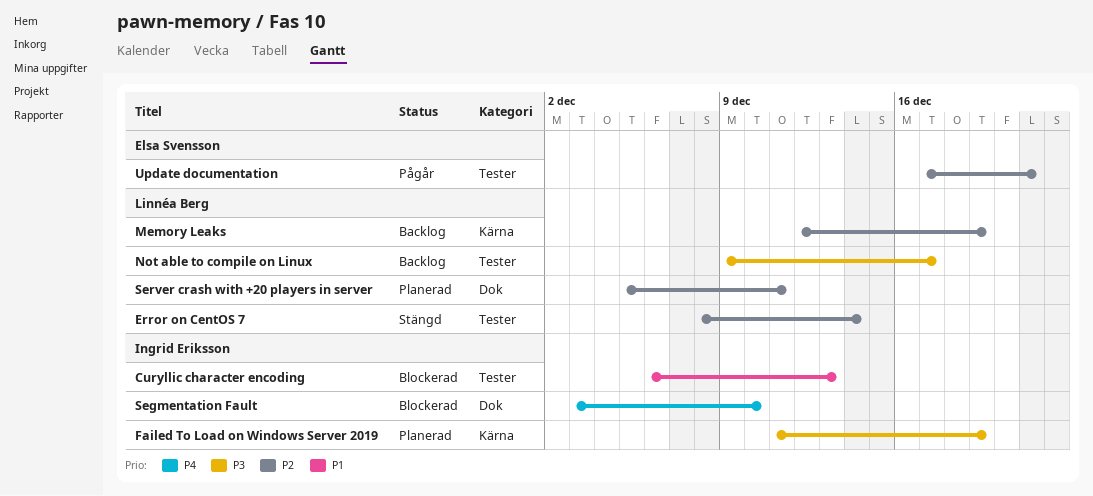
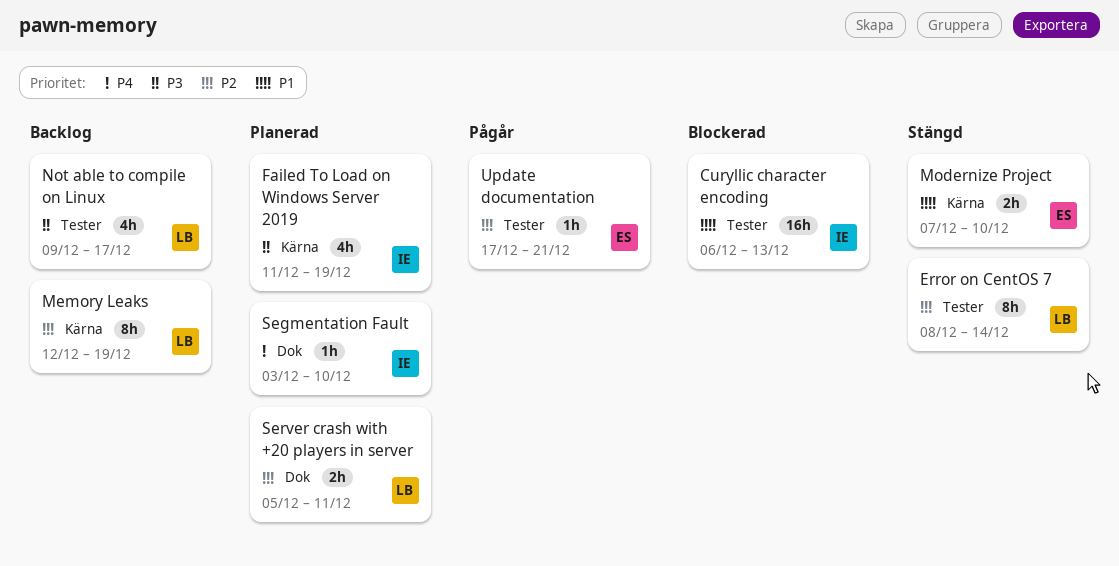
Modernize Project: none -> present
Segmentation Fault, status: Blockerad -> Planerad

